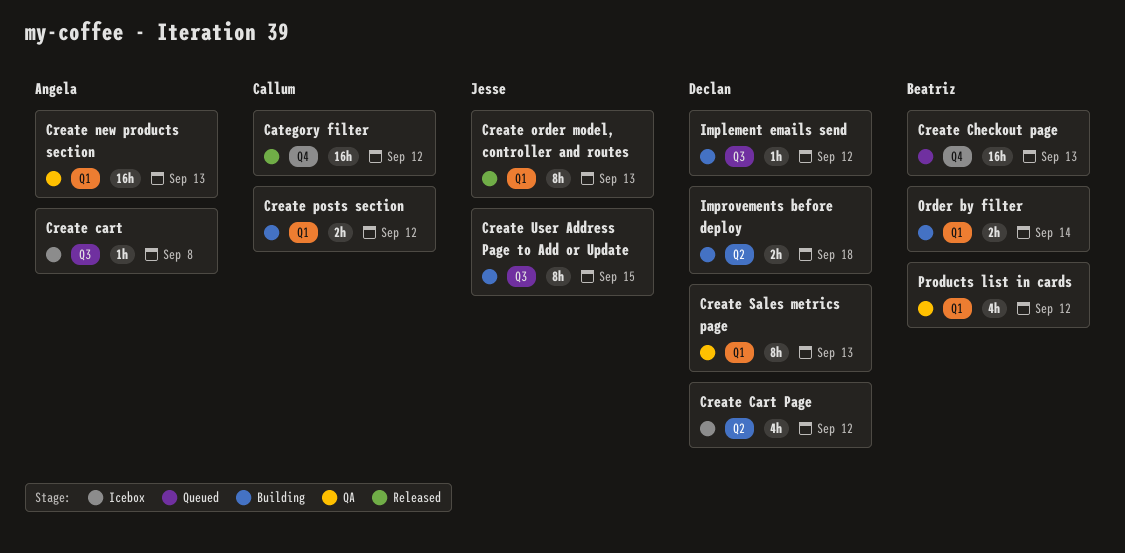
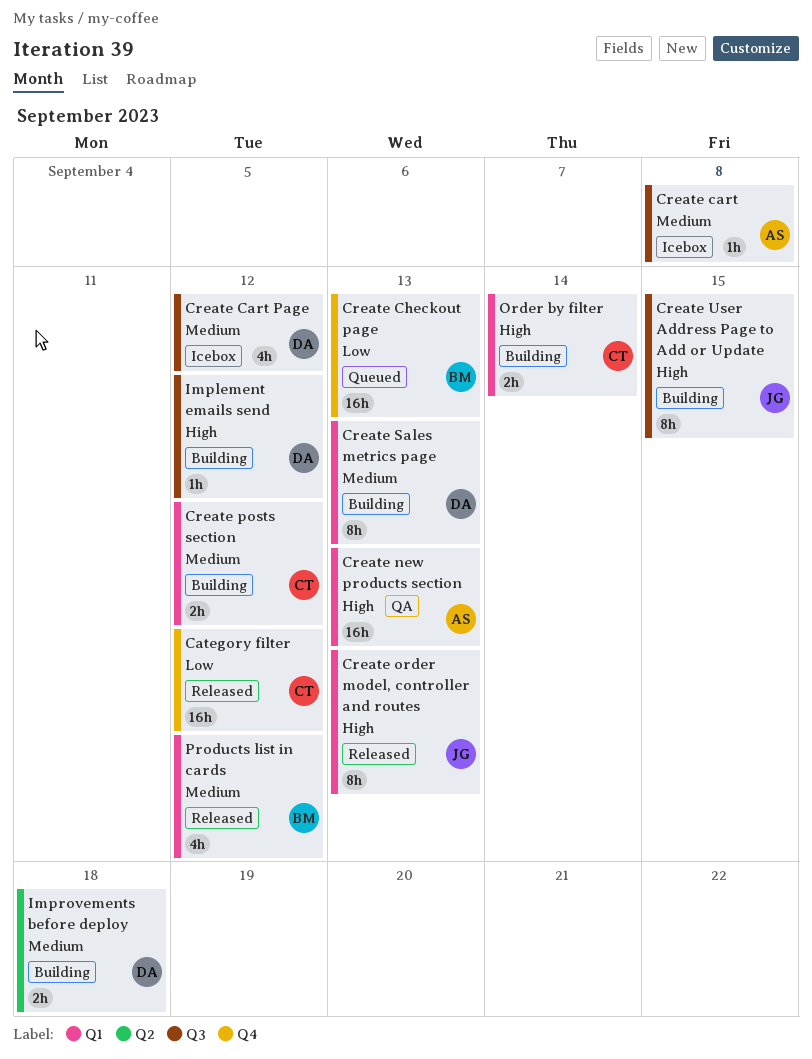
Create Cart Page, label: Q2 -> Q3
Create Sales metrics page, status: QA -> Building
Order by filter, owner: Beatriz -> Callum
Products list in cards, status: QA -> Released

